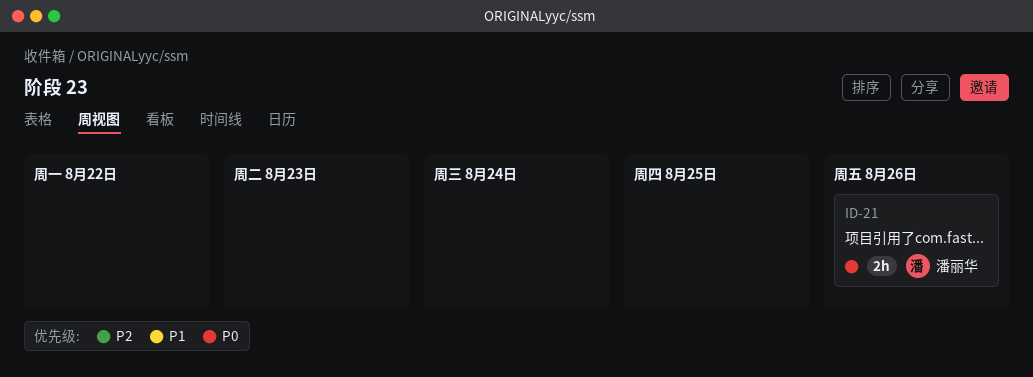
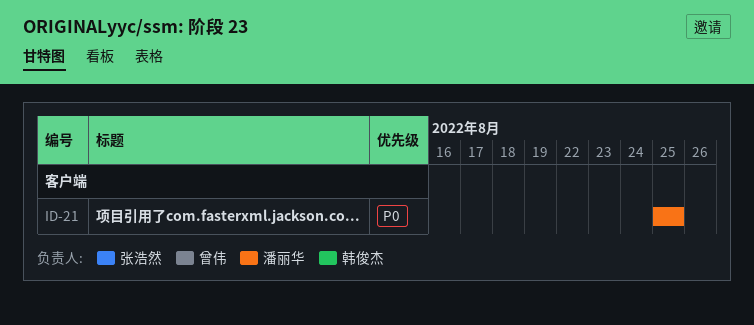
ID-21, due: Aug 26 -> Aug 25

